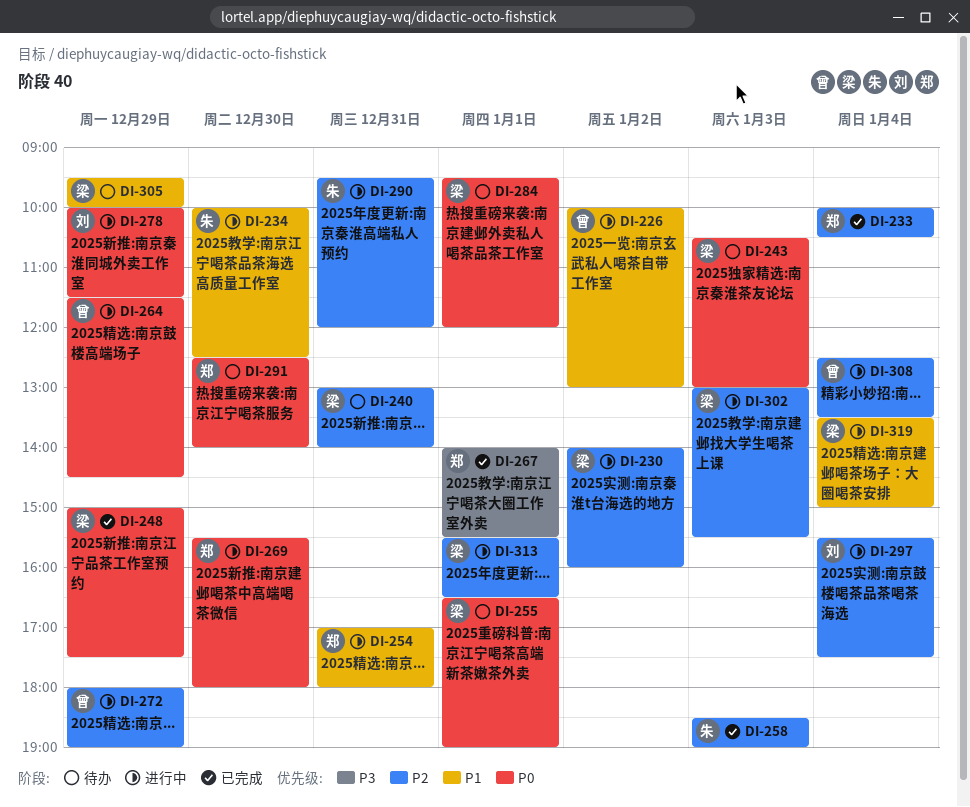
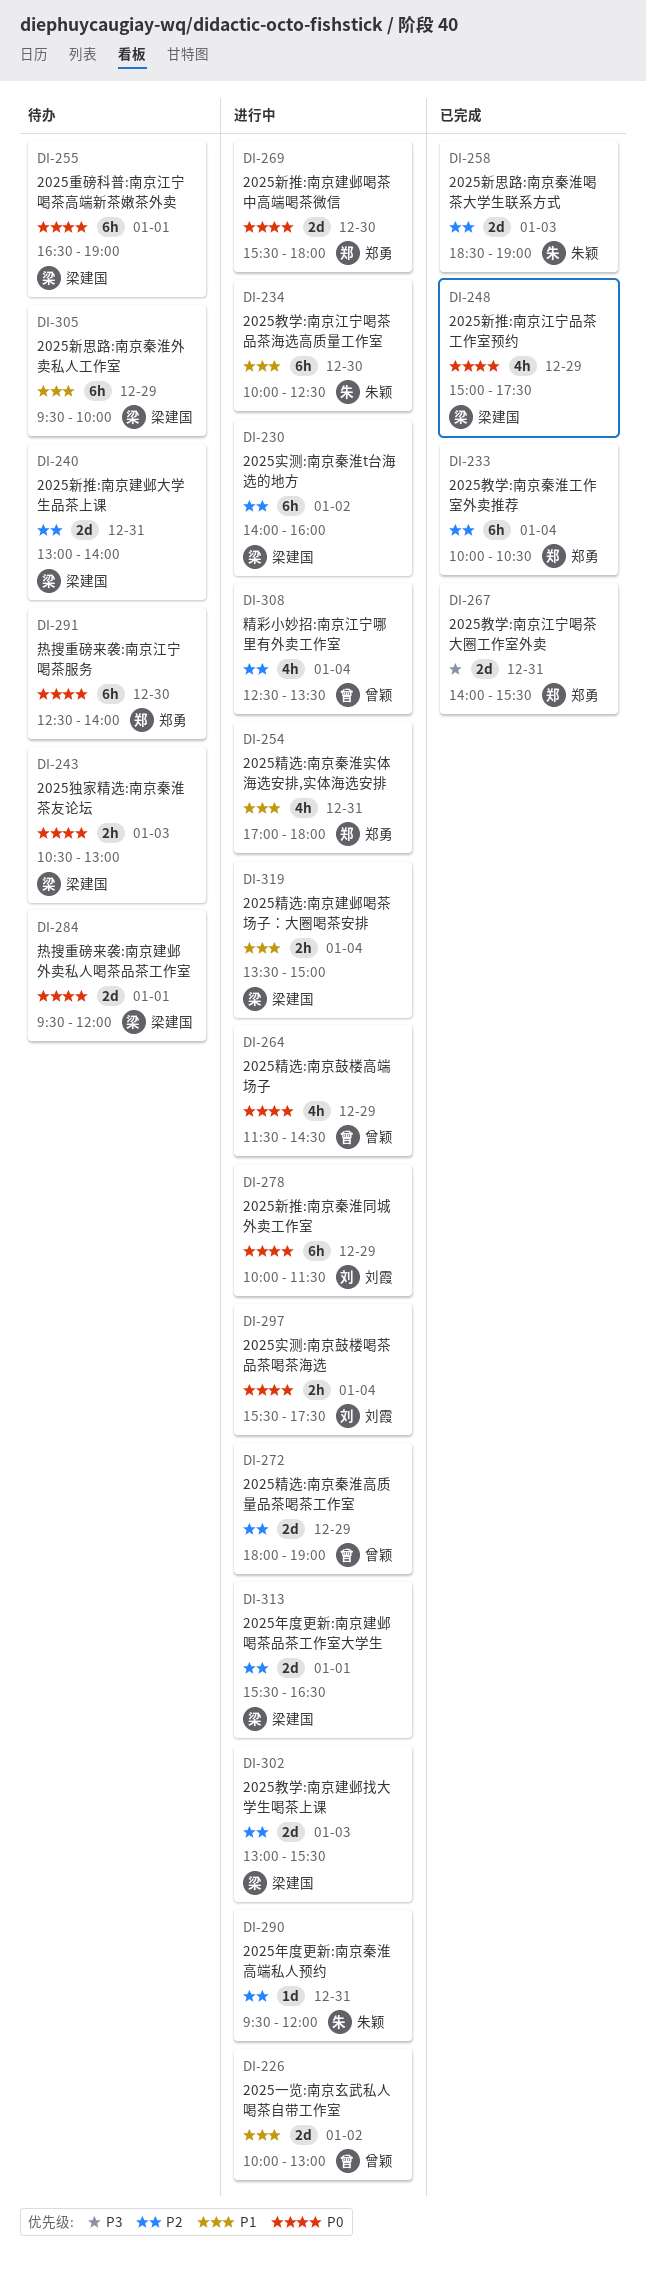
DI-267, day: Jan 1 -> Dec 31
DI-297, priority: P2 -> P0

